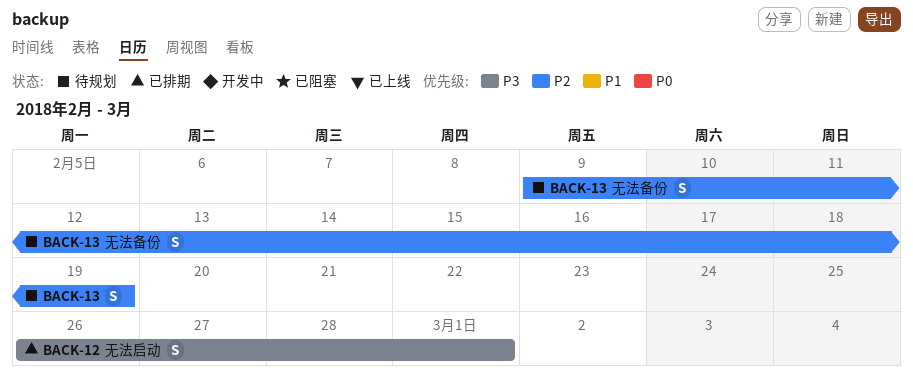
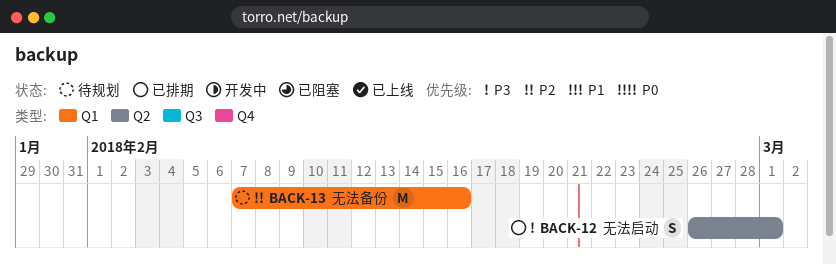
BACK-13, estimate: S -> M
BACK-13, start: Feb 9 -> Feb 7
BACK-13, due: Feb 19 -> Feb 16

